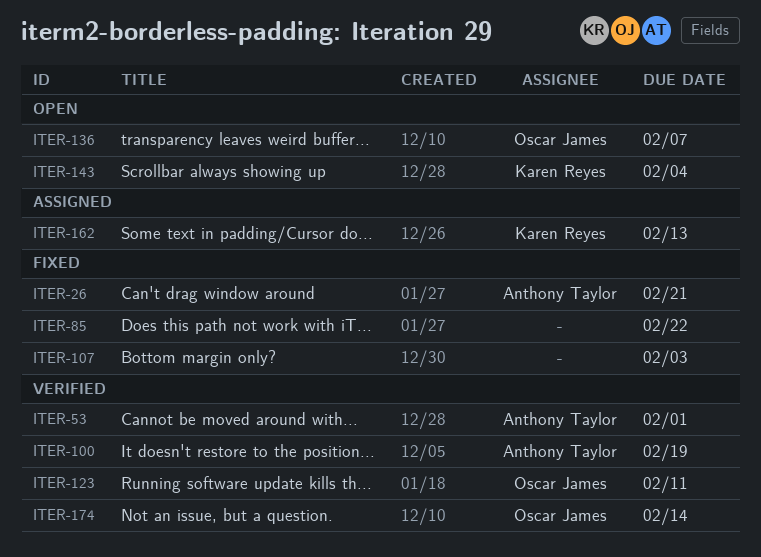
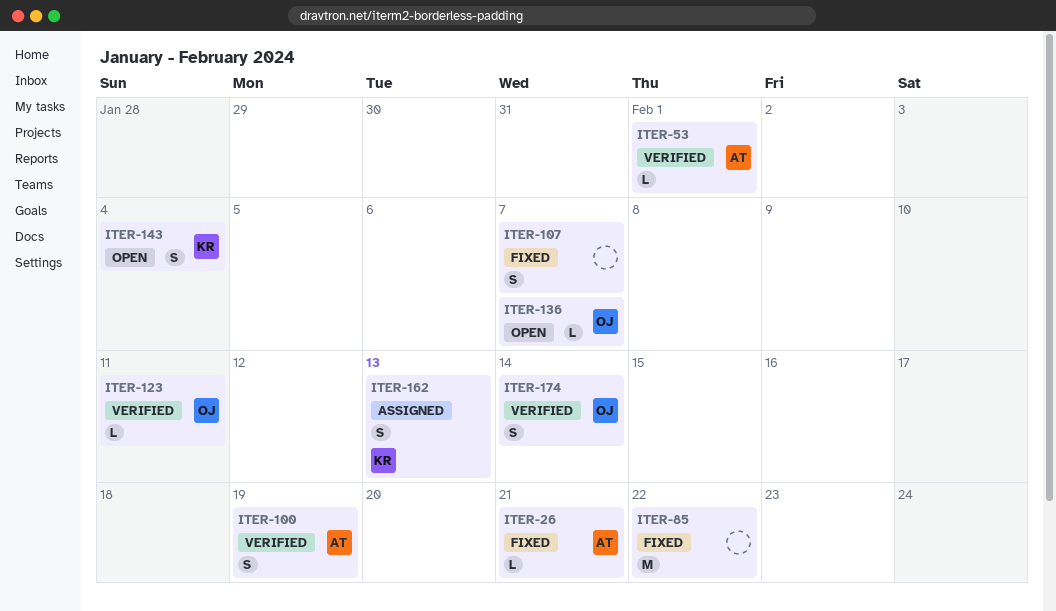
ITER-107, due: Feb 3 -> Feb 7

